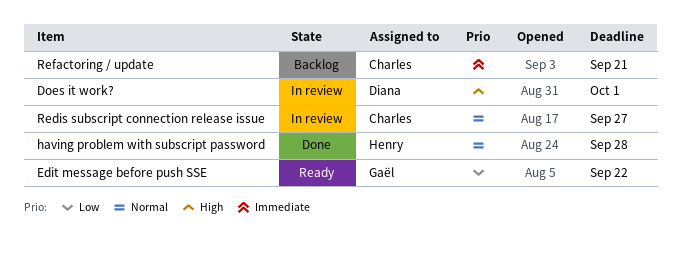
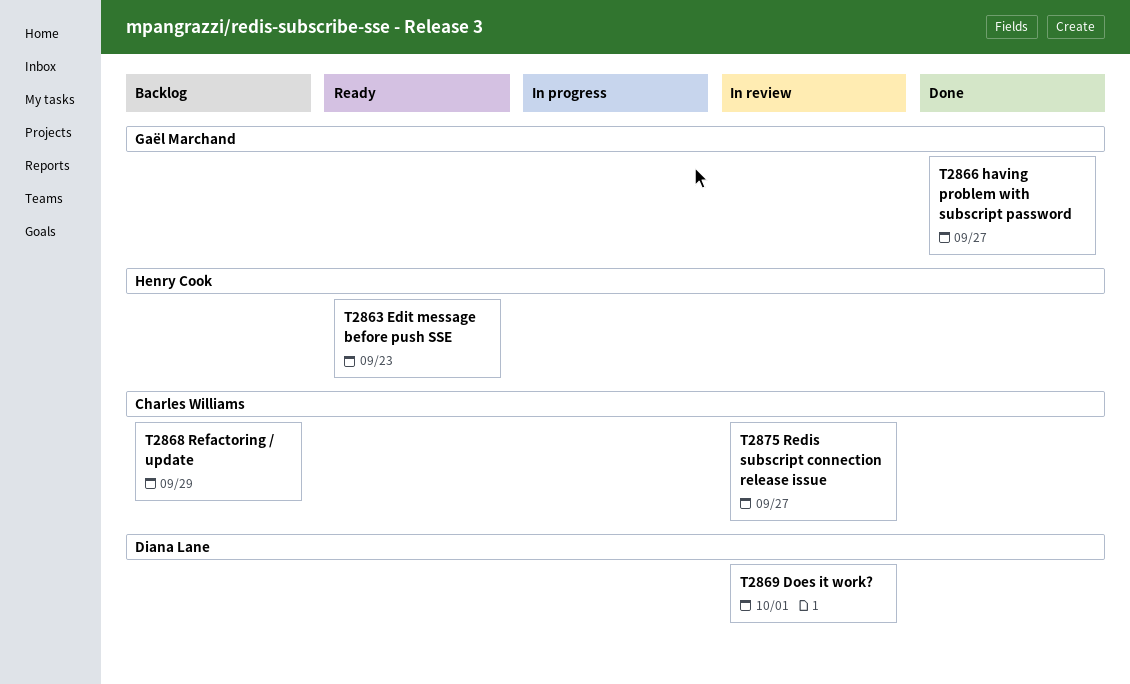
Edit message before push SSE, owner: Gaël Marchand -> Henry Cook
Edit message before push SSE, due: Sep 22 -> Sep 23
having problem with subscript password, owner: Henry Cook -> Gaël Marchand
having problem with subscript password, due: Sep 28 -> Sep 27
Refactoring / update, due: Sep 21 -> Sep 29

